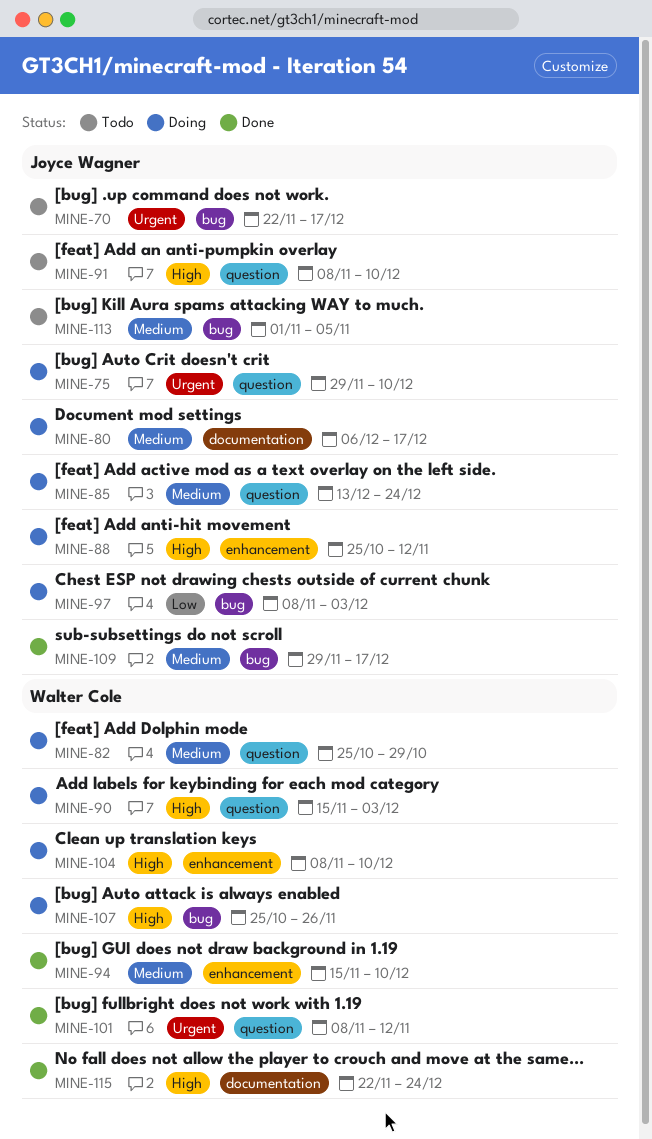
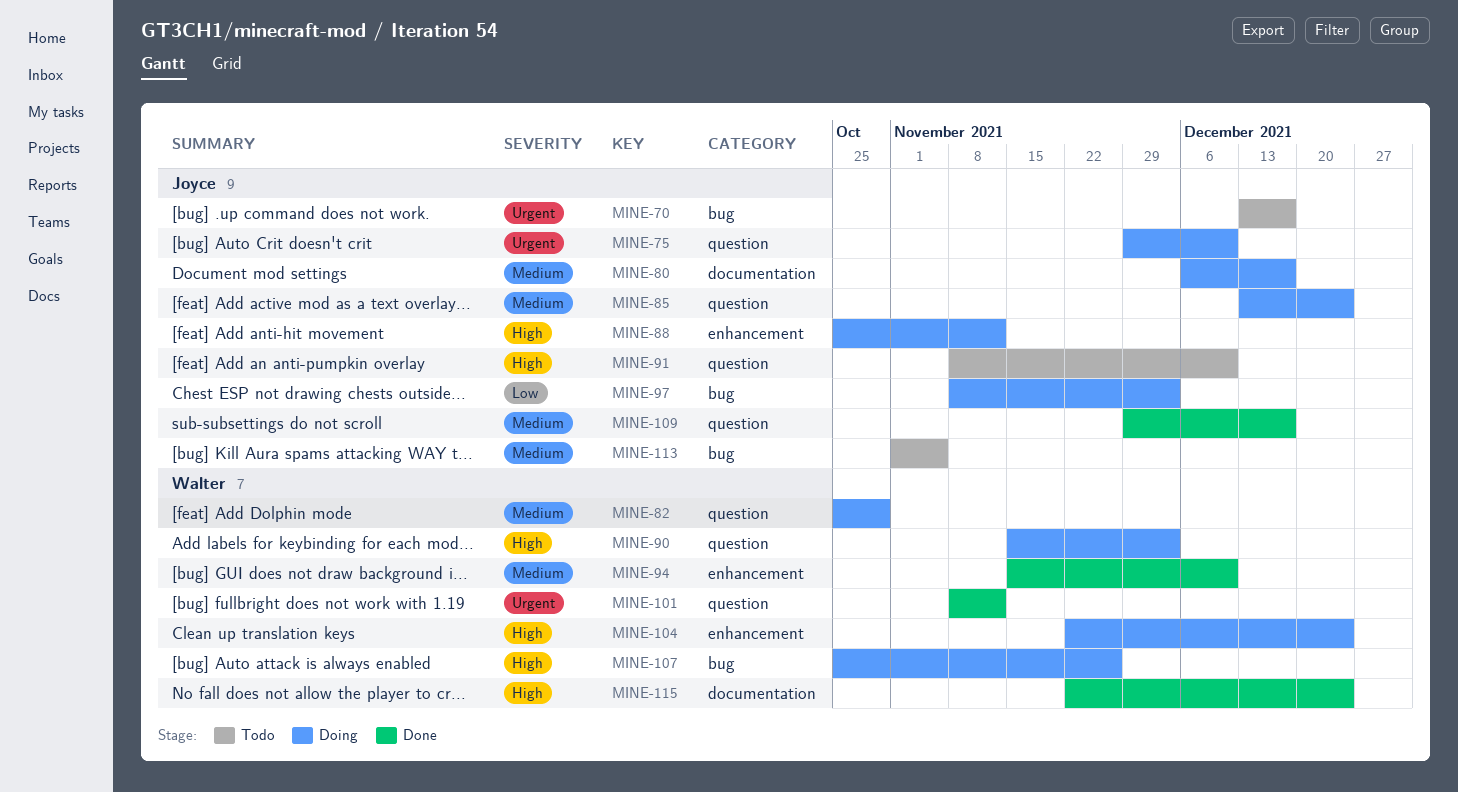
MINE-70, start: Nov 22 -> Dec 13
MINE-104, start: Nov 8 -> Nov 22
MINE-104, due: Dec 10 -> Dec 24
MINE-109, label: bug -> question

